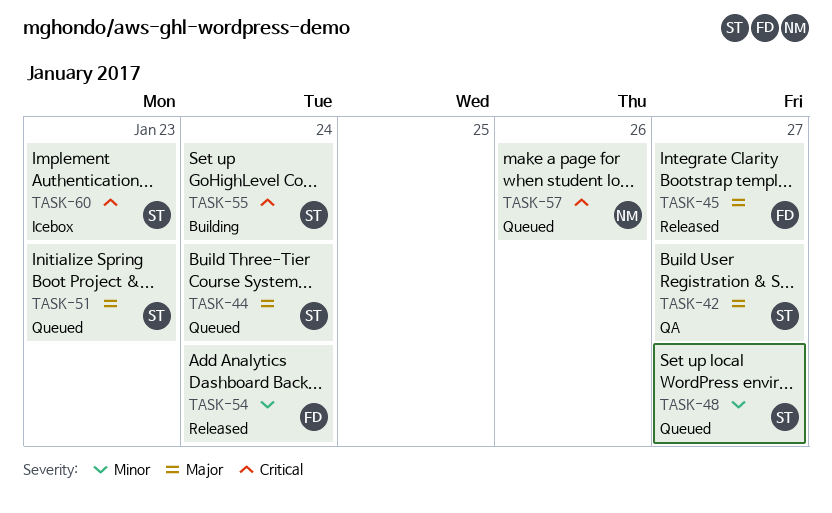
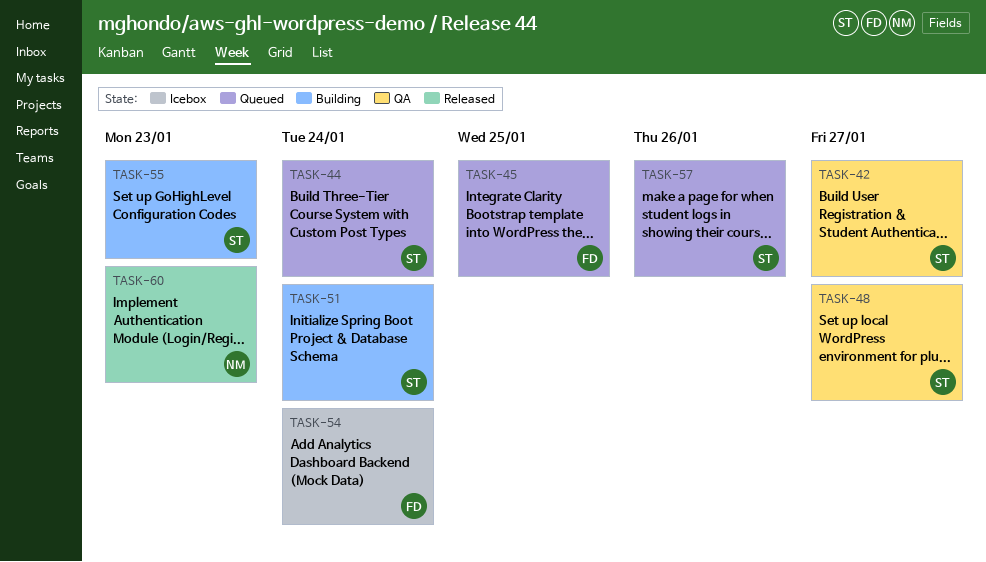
TASK-45, status: Released -> Queued
TASK-45, due: Jan 27 -> Jan 25
TASK-48, status: Queued -> QA
TASK-51, status: Queued -> Building
TASK-51, due: Jan 23 -> Jan 24
TASK-54, status: Released -> Icebox
TASK-55, due: Jan 24 -> Jan 23
TASK-57, owner: NM -> ST
TASK-60, status: Icebox -> Released
TASK-60, owner: ST -> NM

